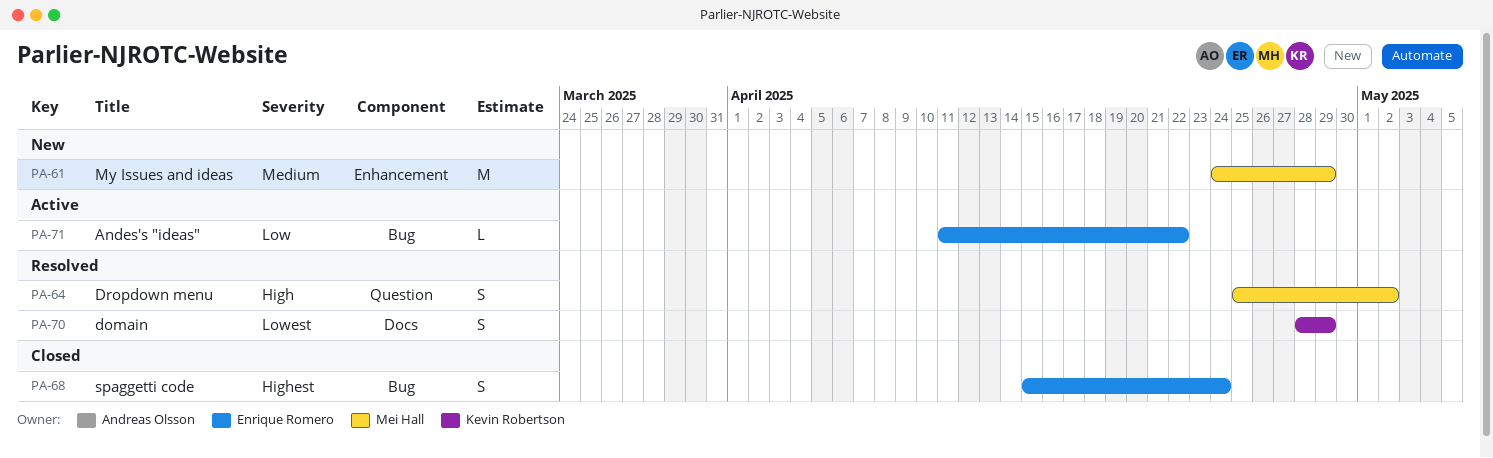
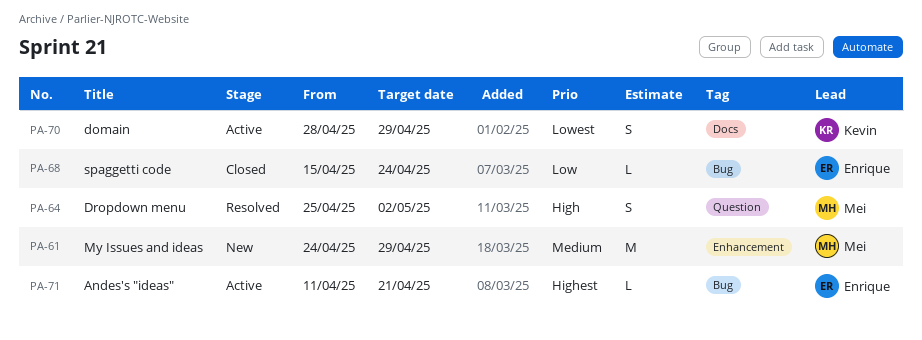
PA-68, priority: Highest -> Low
PA-68, estimate: S -> L
PA-70, status: Resolved -> Active
PA-71, priority: Low -> Highest
PA-71, due: Apr 22 -> Apr 21

